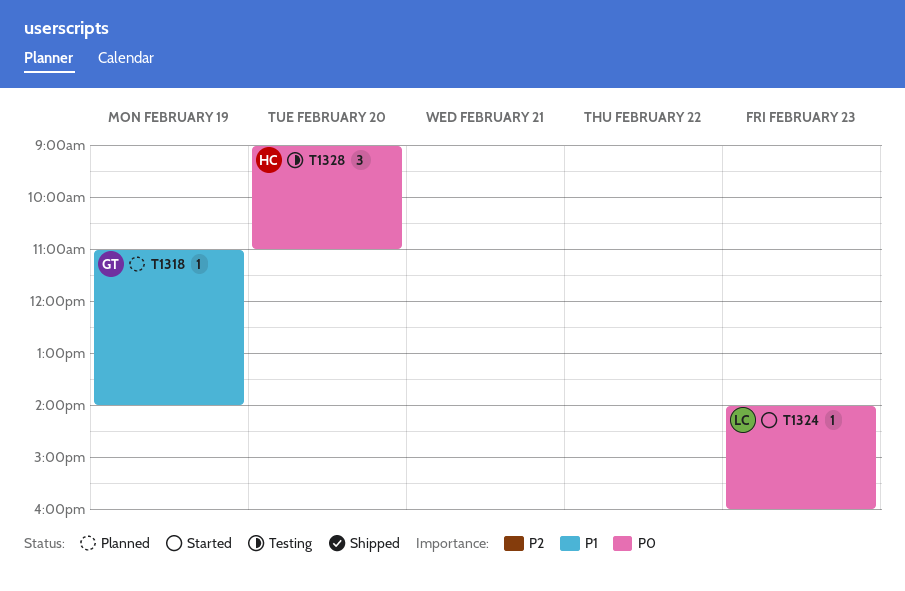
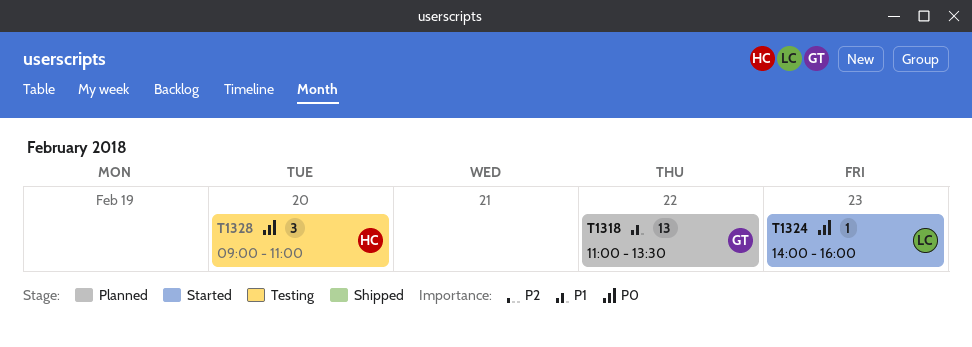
T1318, estimate: 1 -> 13
T1318, day: Feb 19 -> Feb 22
T1318, ends: 14:00 -> 13:30

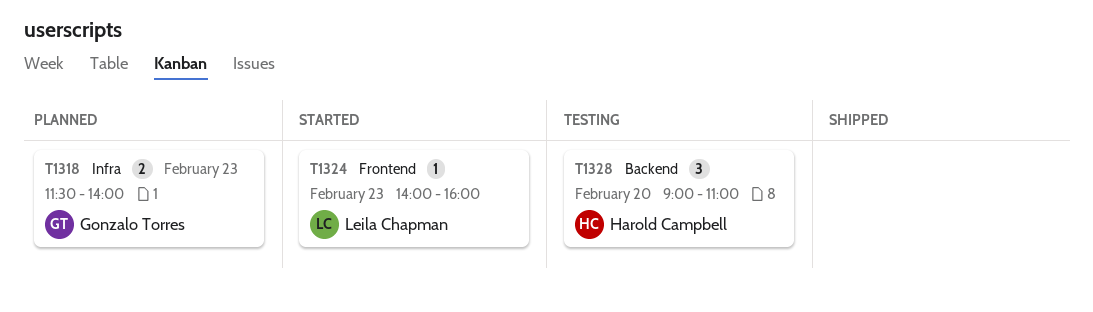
T1318, estimate: 13 -> 2
T1318, day: Feb 22 -> Feb 23
T1318, begins: 11:00 -> 11:30
T1318, ends: 13:30 -> 14:00

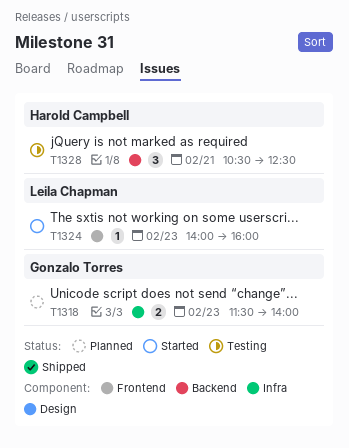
T1328, day: Feb 20 -> Feb 21
T1328, begins: 09:00 -> 10:30
T1328, ends: 11:00 -> 12:30

